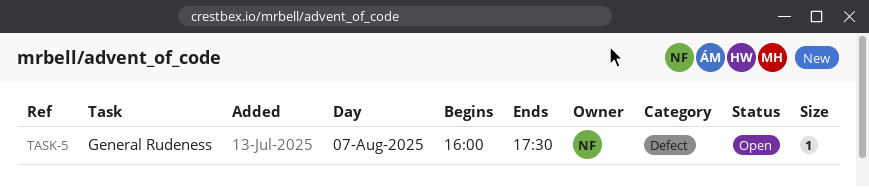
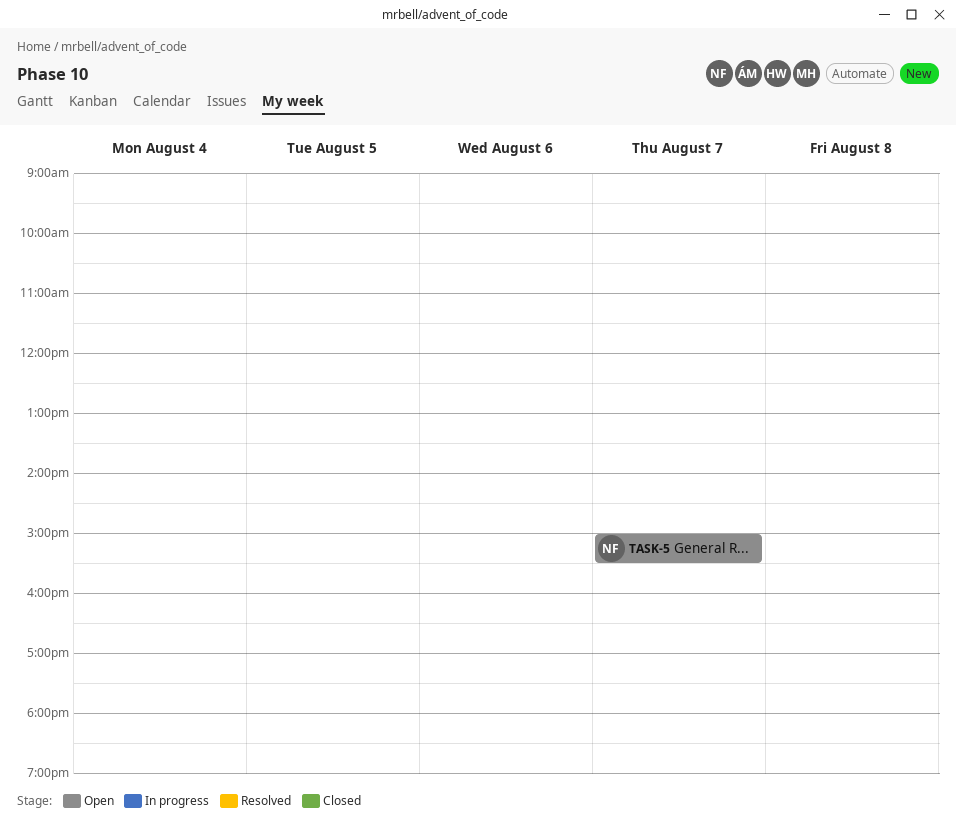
TASK-5, begins: 16:00 -> 15:00
TASK-5, ends: 17:30 -> 15:30

